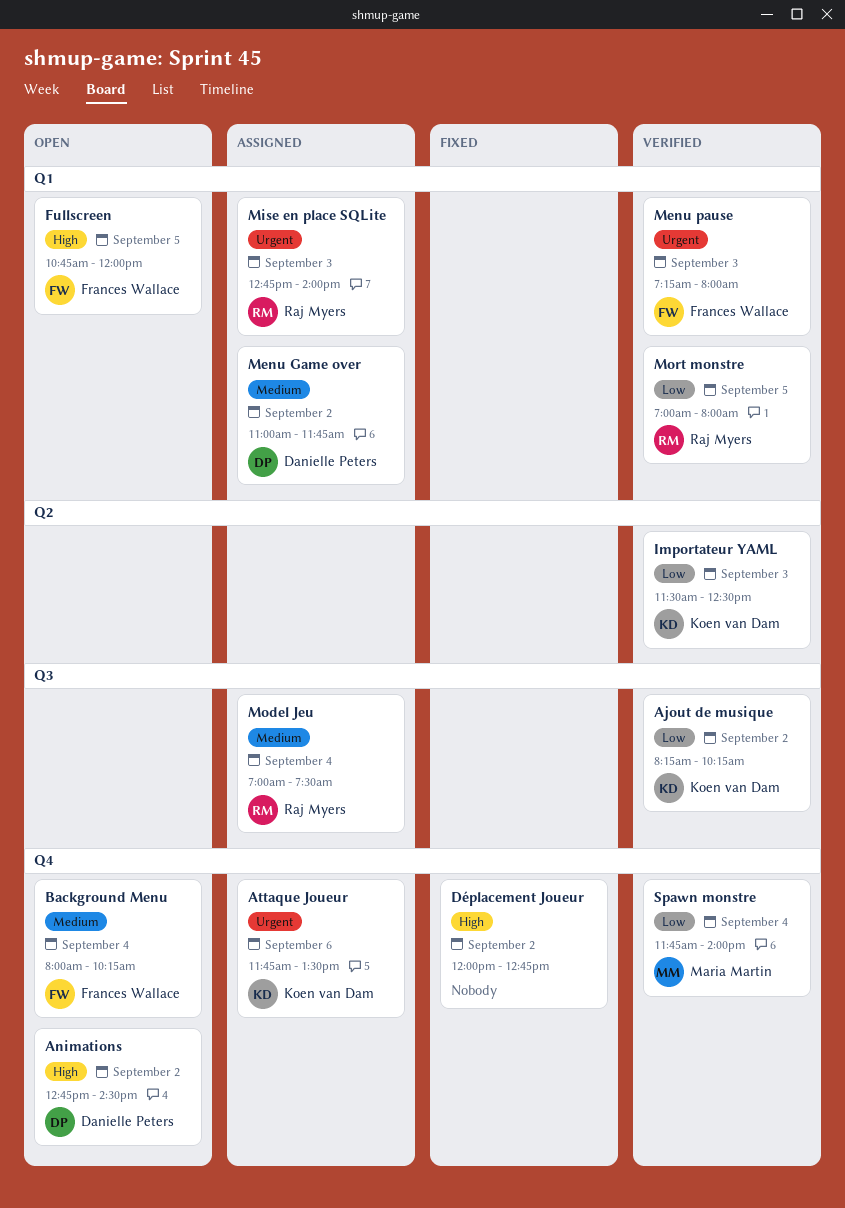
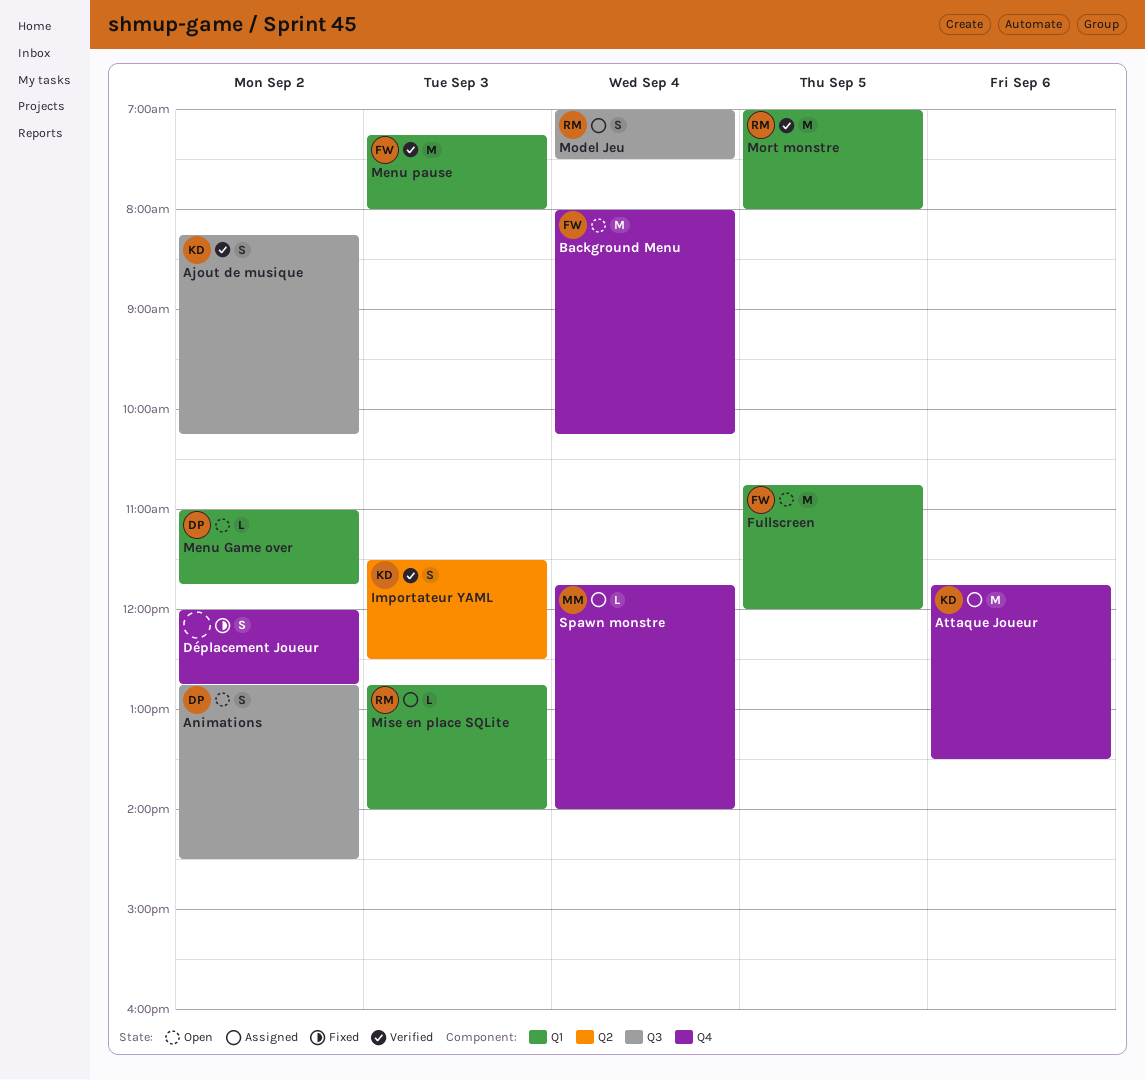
Animations, label: Q4 -> Q3
Menu Game over, status: Assigned -> Open
Spawn monstre, status: Verified -> Assigned

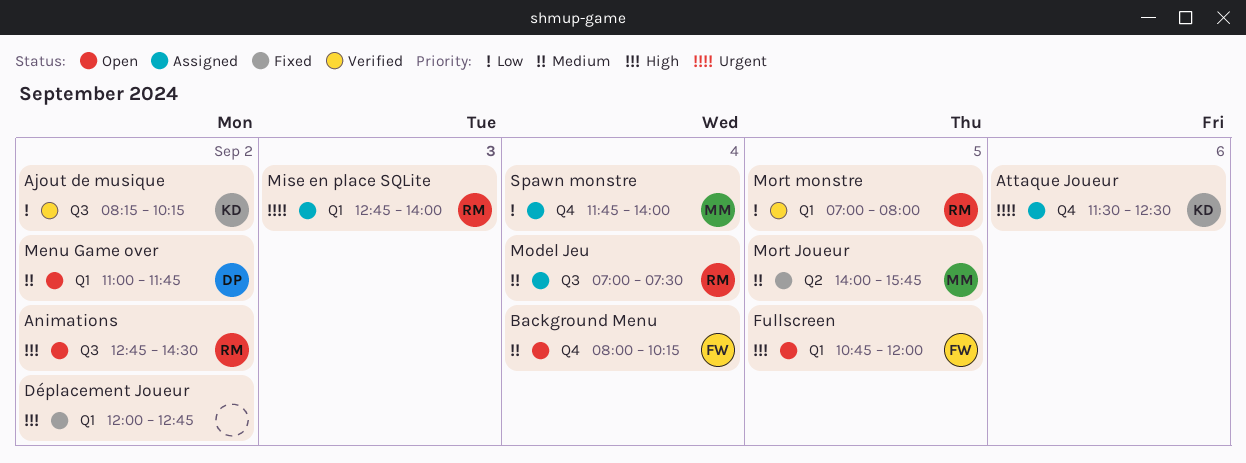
Animations, owner: DP -> RM
Attaque Joueur, begins: 11:45 -> 11:30
Attaque Joueur, ends: 13:30 -> 12:30
Déplacement Joueur, label: Q4 -> Q1
Importateur YAML: present -> none
Menu pause: present -> none
Mort Joueur: none -> present

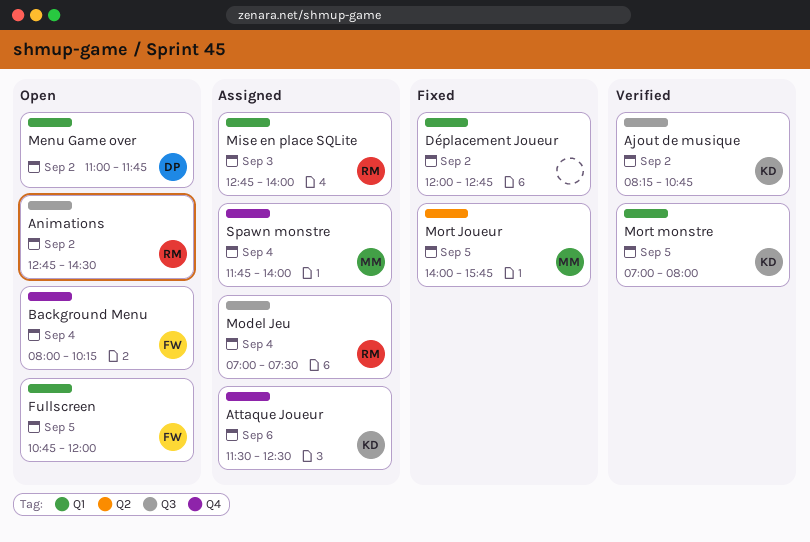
Ajout de musique, ends: 10:15 -> 10:45
Mort monstre, owner: RM -> KD

